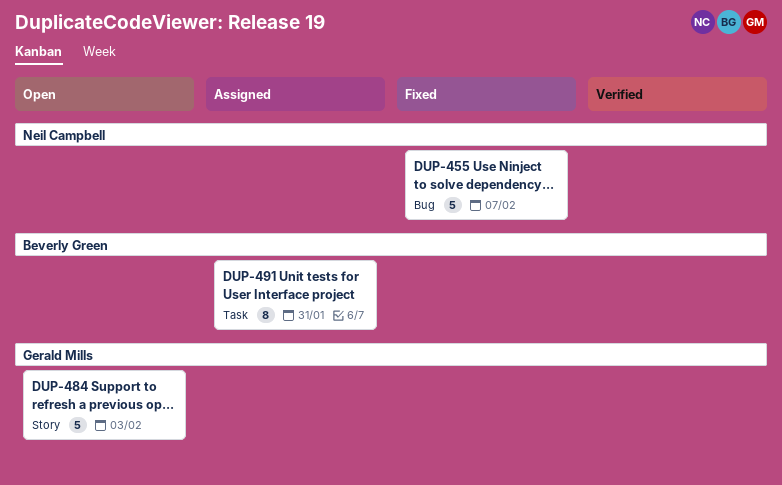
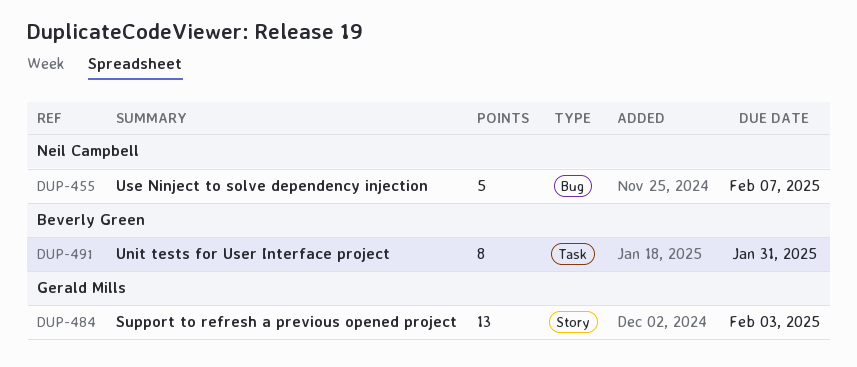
DUP-484, estimate: 5 -> 13

